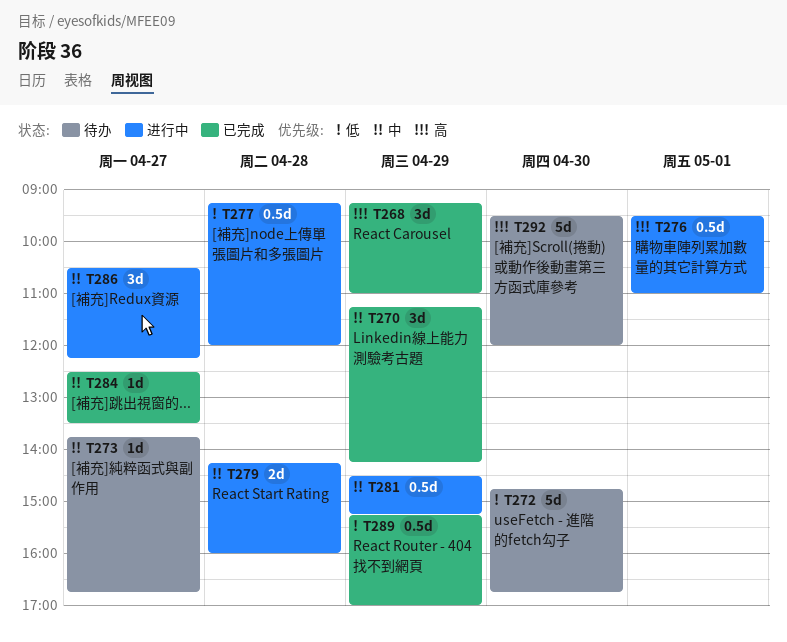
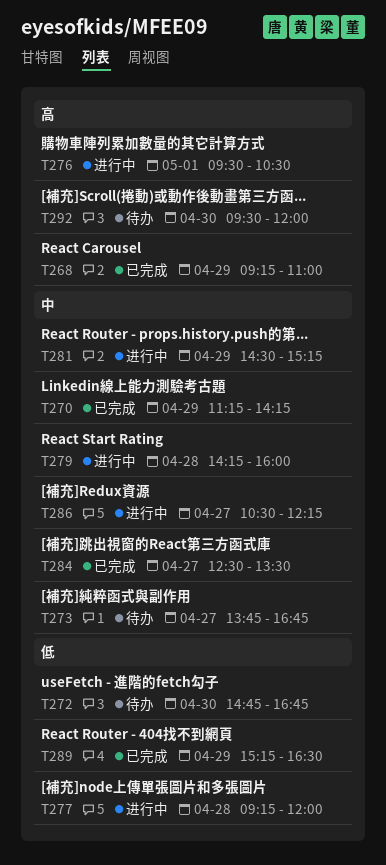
T276, ends: 11:00 -> 10:30
T289, ends: 17:00 -> 16:30

